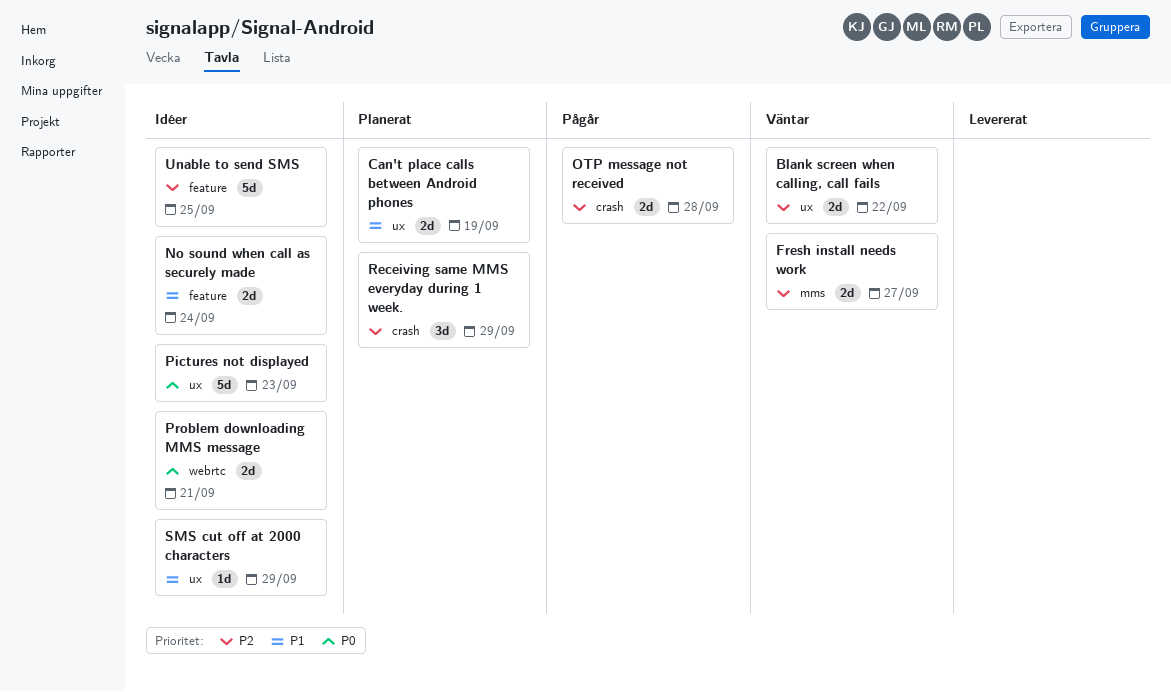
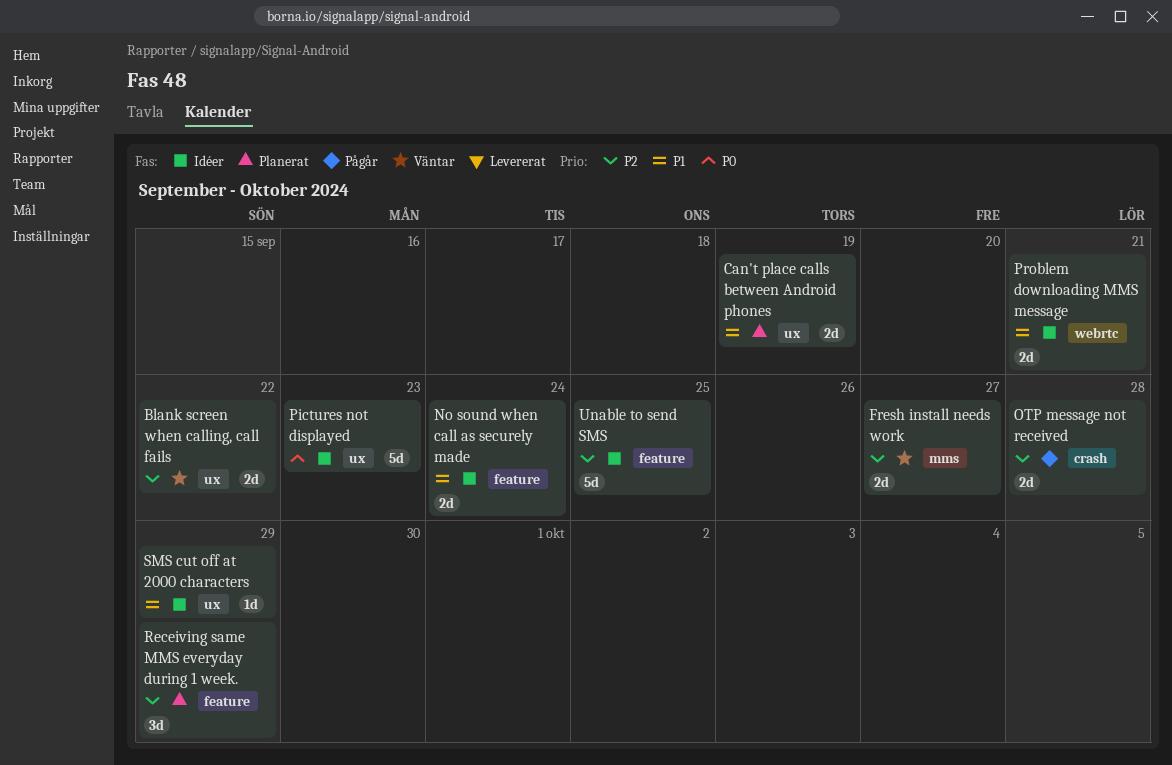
Problem downloading MMS message, priority: P0 -> P1
Receiving same MMS everyday during 1 week., label: crash -> feature

